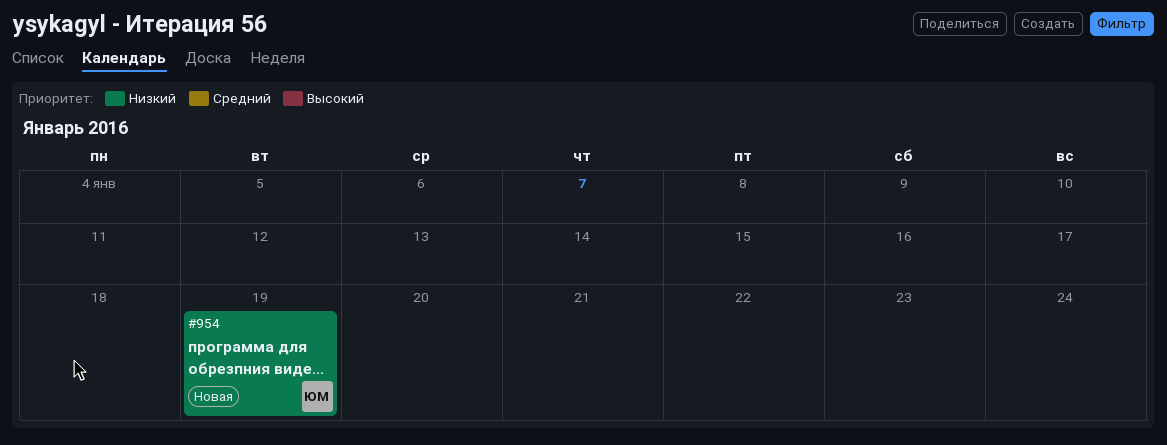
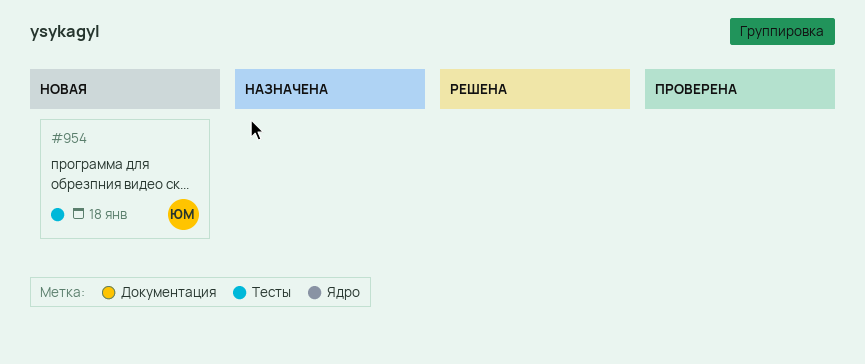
#954, due: Jan 19 -> Jan 18

